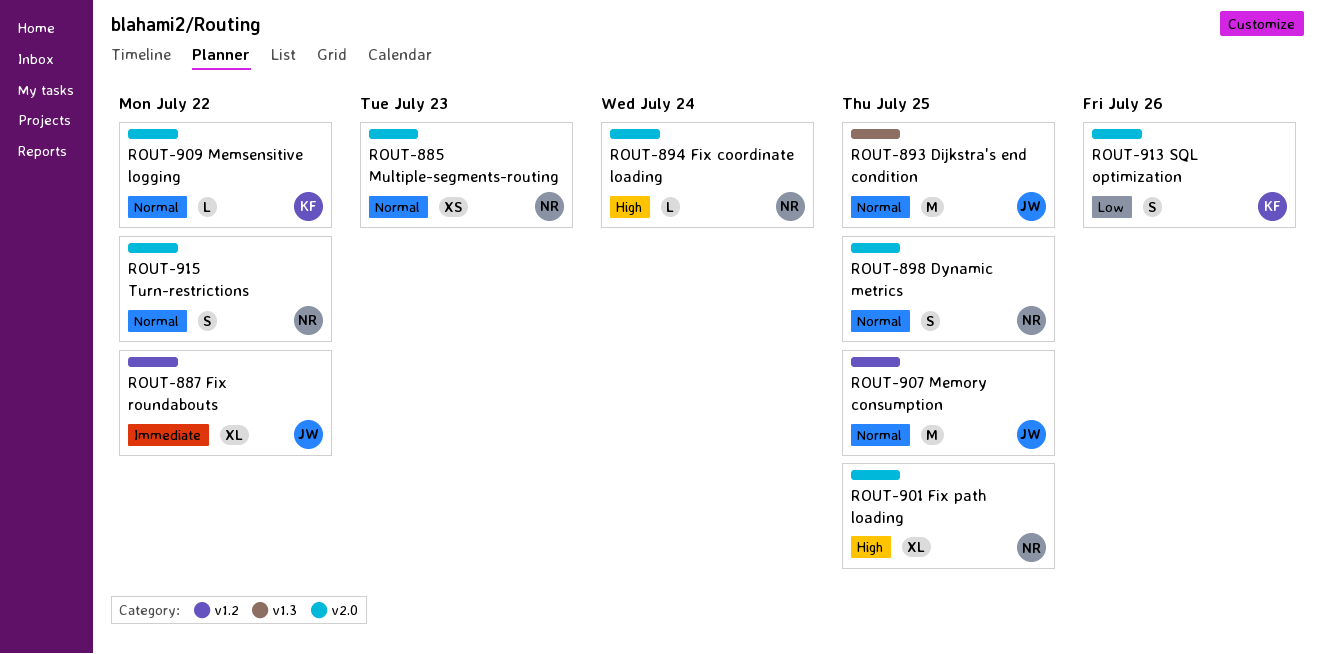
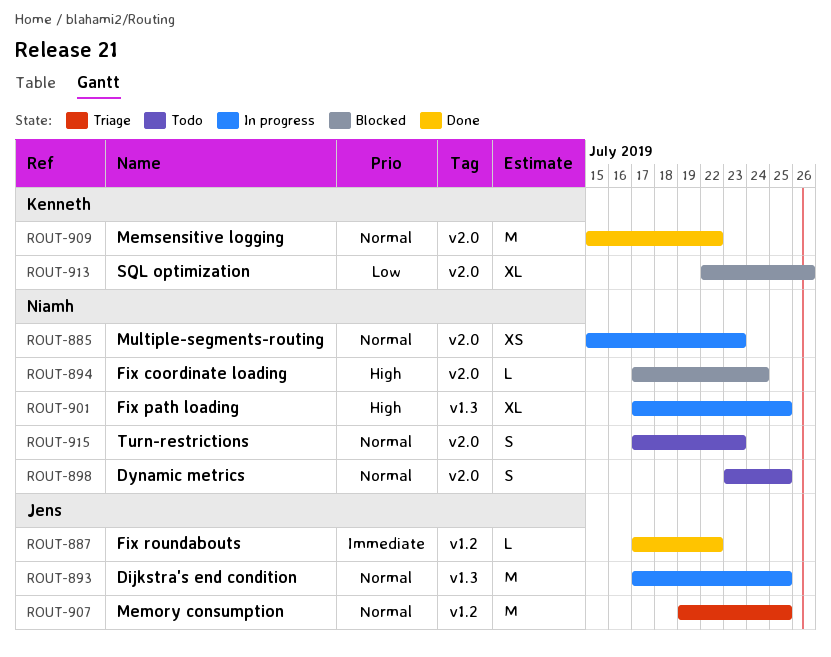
ROUT-887, estimate: XL -> L
ROUT-901, label: v2.0 -> v1.3
ROUT-909, estimate: L -> M
ROUT-913, estimate: S -> XL
ROUT-915, due: Jul 22 -> Jul 23

